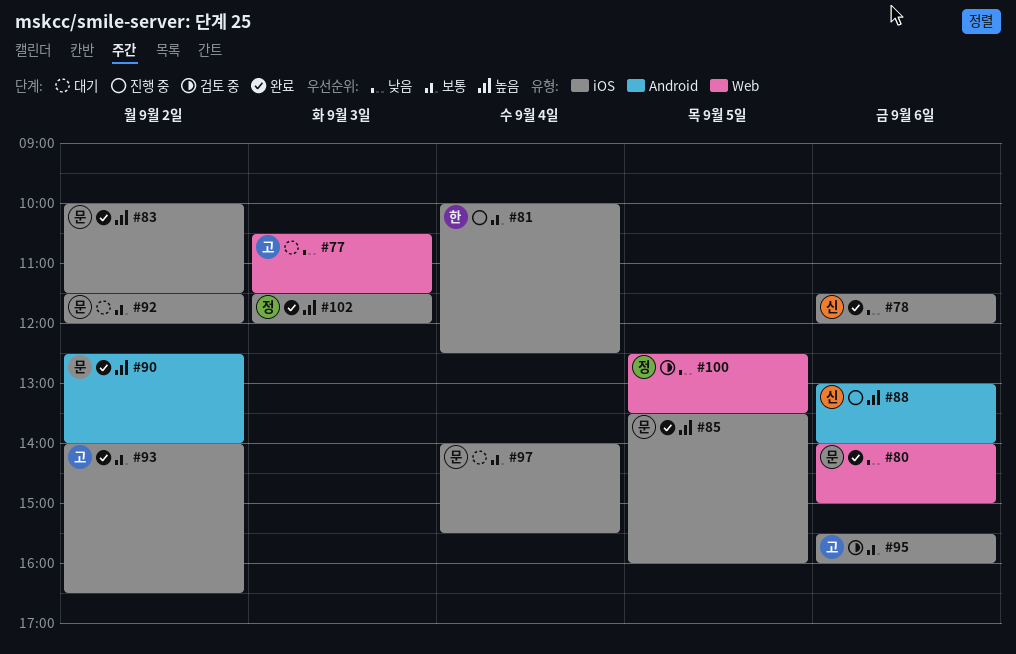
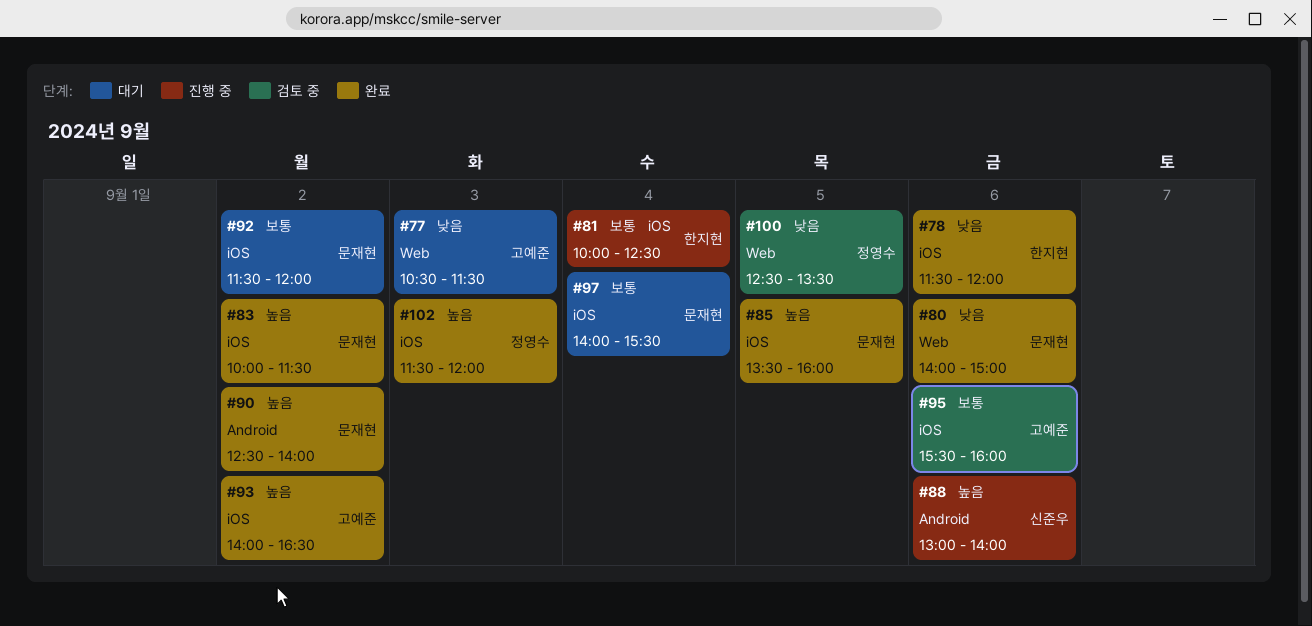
#78, owner: 신준우 -> 한지현
#93, priority: 보통 -> 높음

